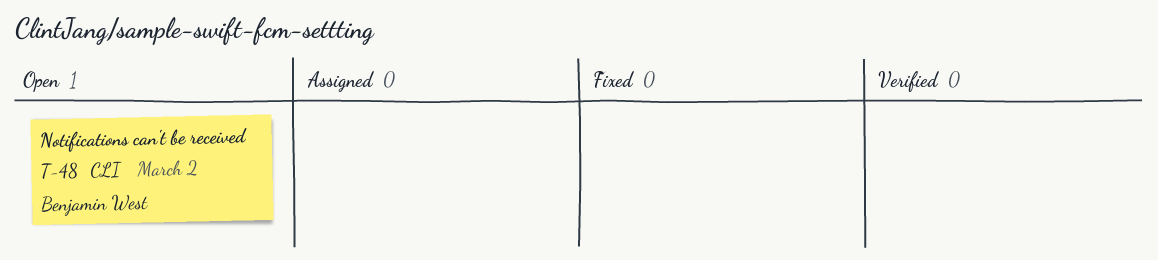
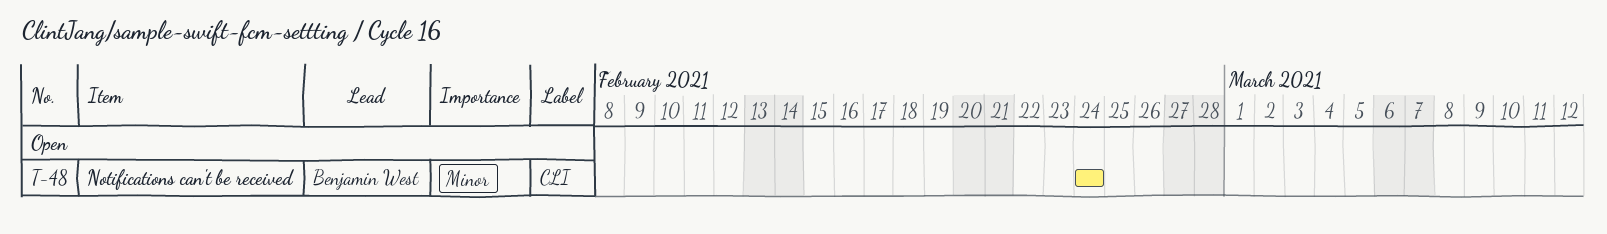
T-48, due: Mar 2 -> Feb 24

